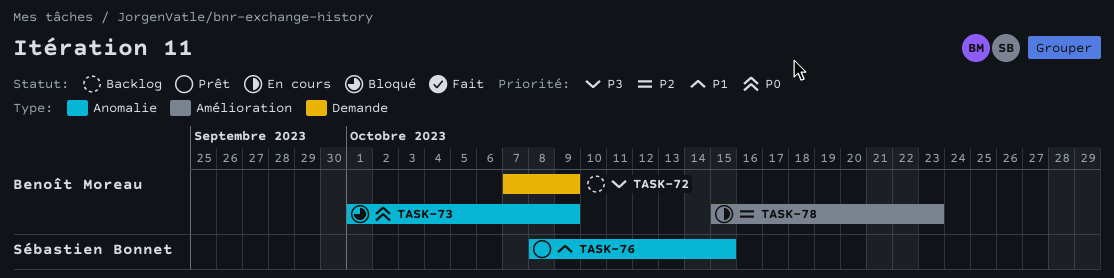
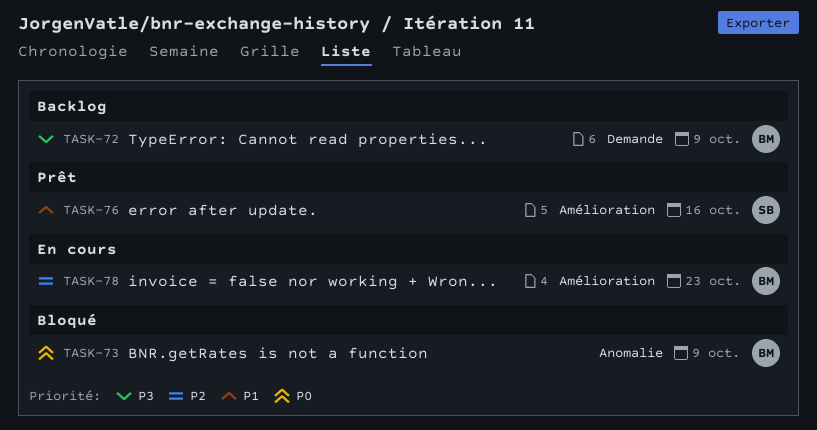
TASK-76, label: Anomalie -> Amélioration
TASK-76, due: Oct 15 -> Oct 16

